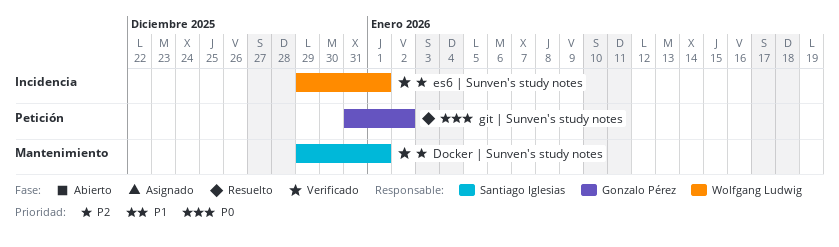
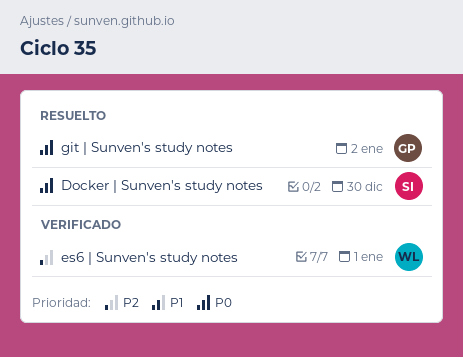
Docker | Sunven's study notes, status: Verificado -> Resuelto
Docker | Sunven's study notes, priority: P2 -> P0
Docker | Sunven's study notes, due: Jan 1 -> Dec 30

